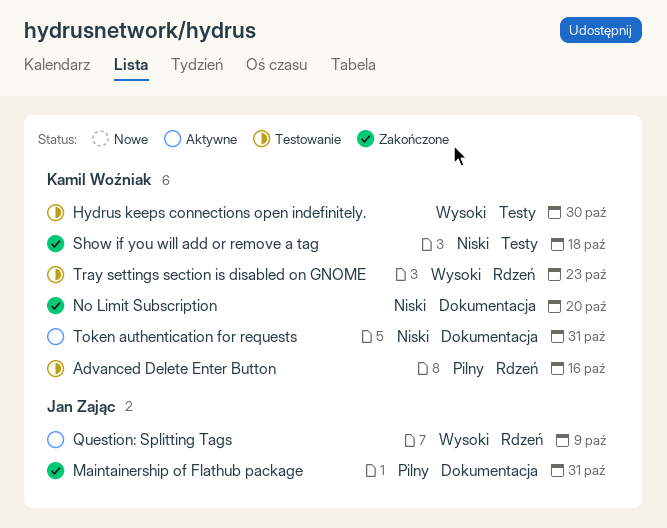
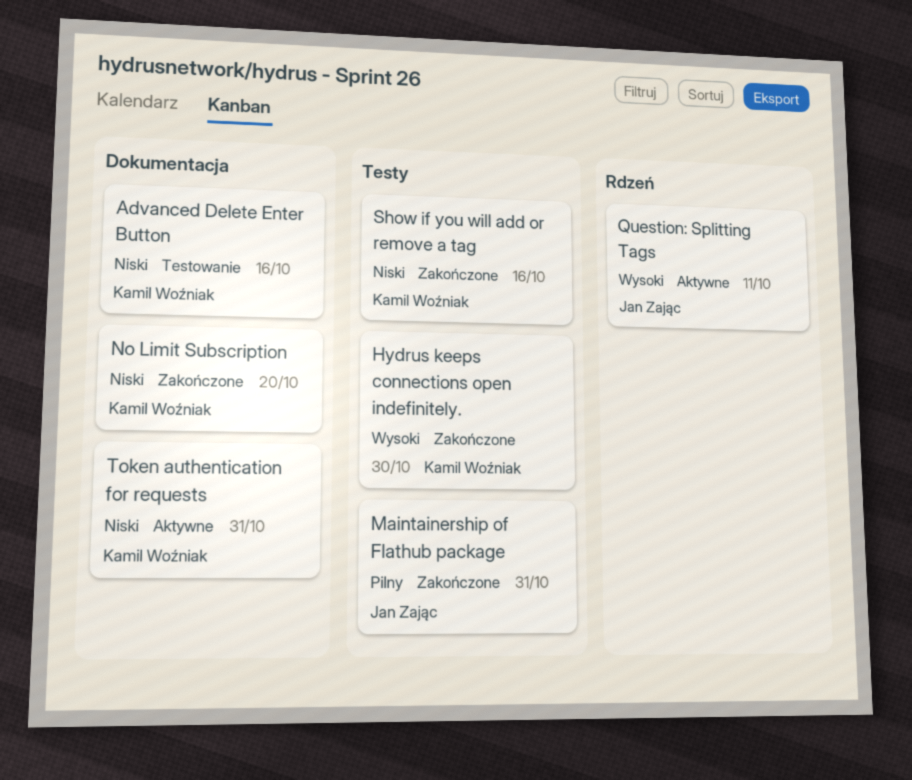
Advanced Delete Enter Button, priority: Pilny -> Niski
Advanced Delete Enter Button, label: Rdzeń -> Dokumentacja
Hydrus keeps connections open indefinitely., status: Testowanie -> Zakończone
Maintainership of Flathub package, label: Dokumentacja -> Testy
Question: Splitting Tags, due: Oct 9 -> Oct 11
Show if you will add or remove a tag, due: Oct 18 -> Oct 16
Tray settings section is disabled on GNOME: present -> none

